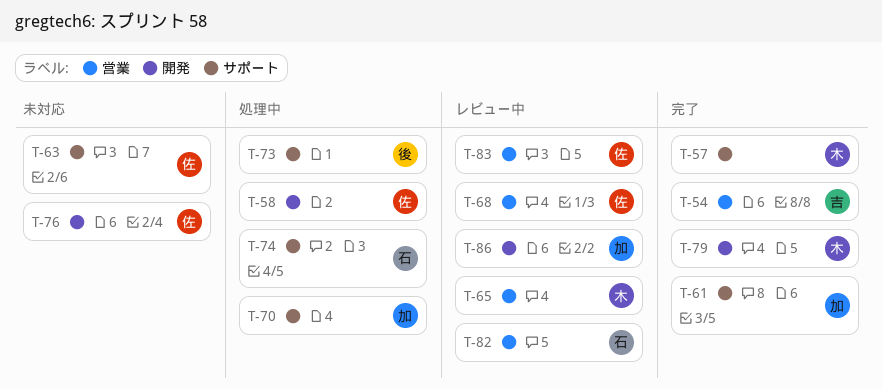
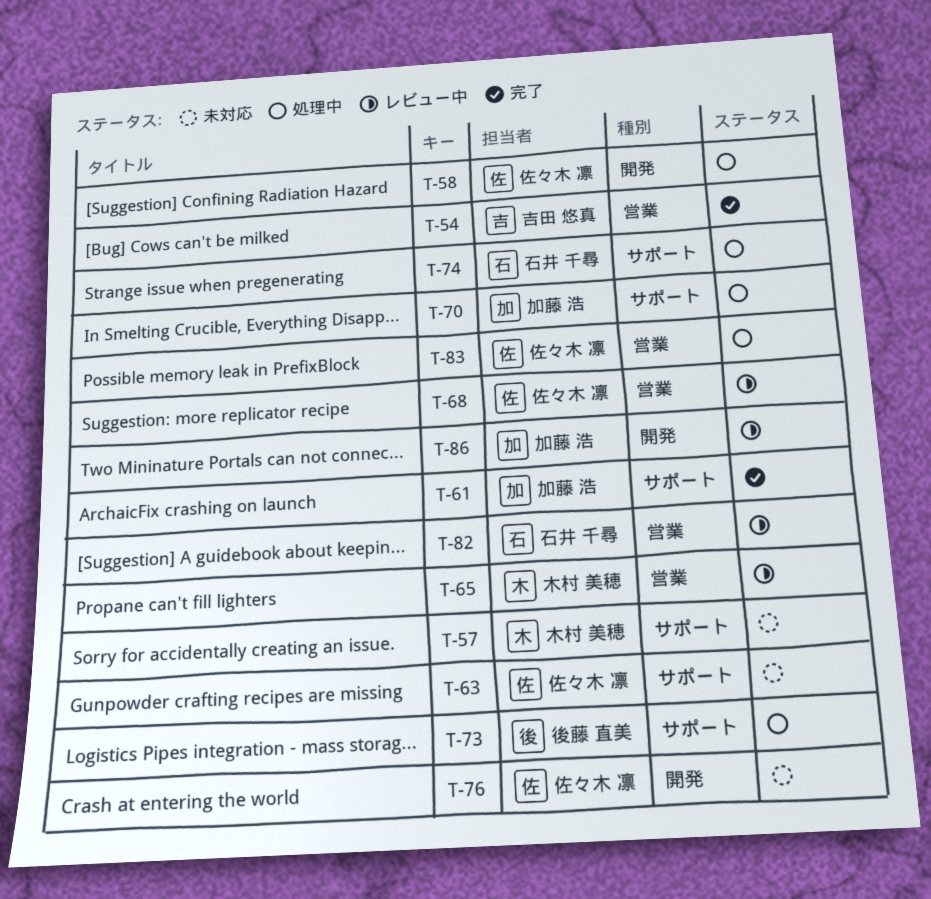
T-57, status: 完了 -> 未対応
T-79: present -> none
T-83, status: レビュー中 -> 処理中

